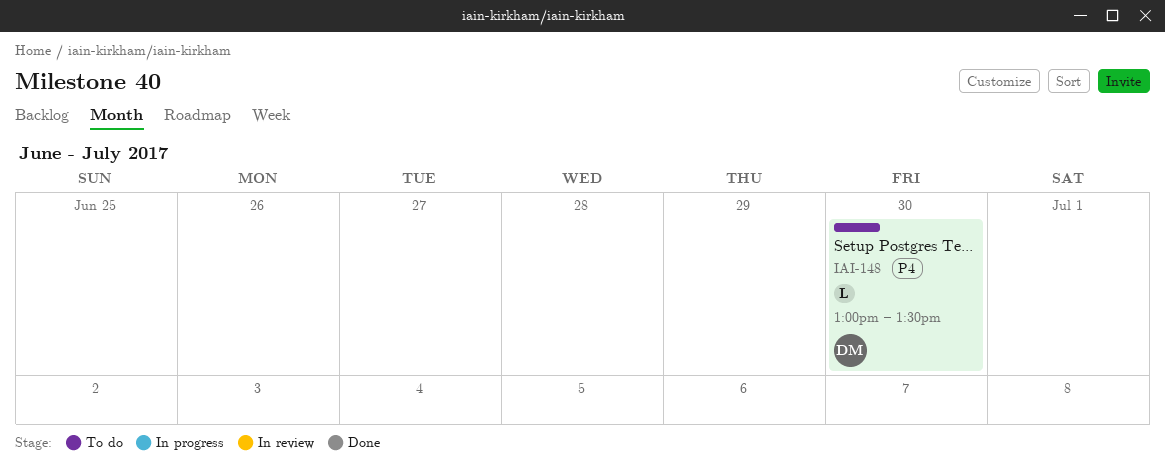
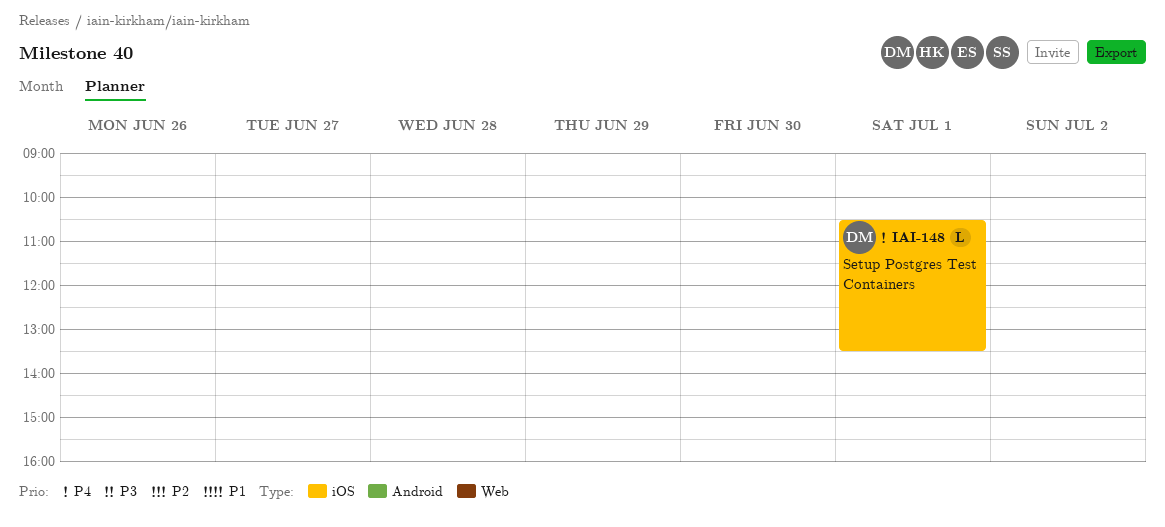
IAI-148, day: Jun 30 -> Jul 1
IAI-148, begins: 13:00 -> 10:30

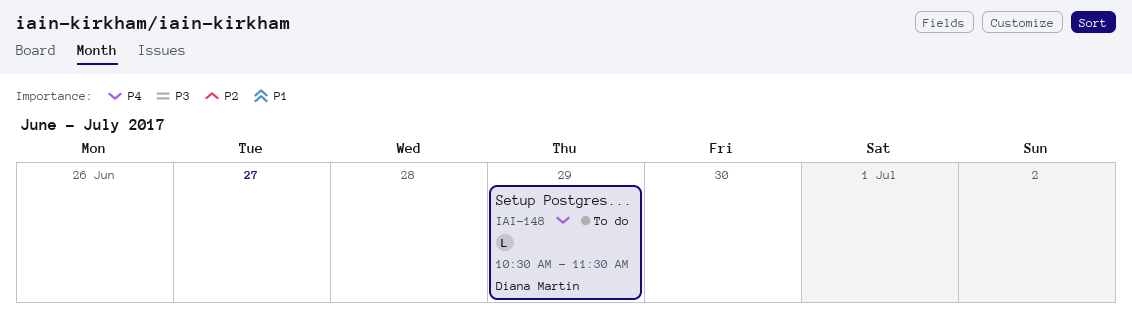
IAI-148, day: Jul 1 -> Jun 29
IAI-148, ends: 13:30 -> 11:30

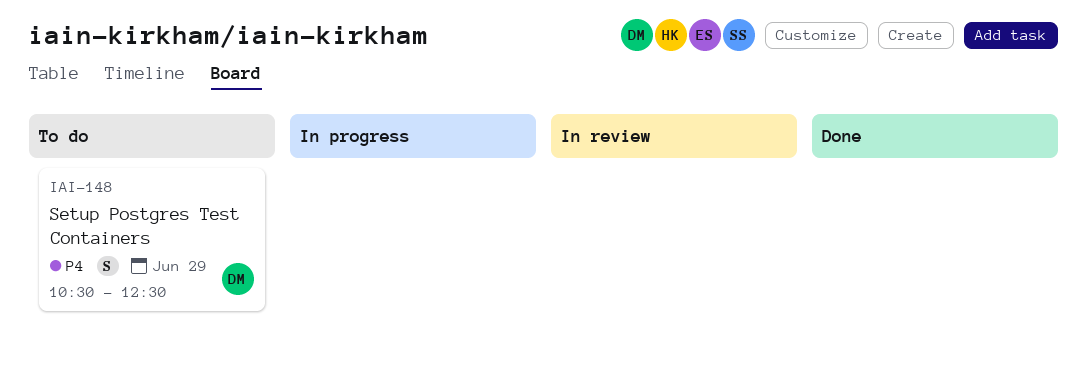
IAI-148, estimate: L -> S
IAI-148, ends: 11:30 -> 12:30

